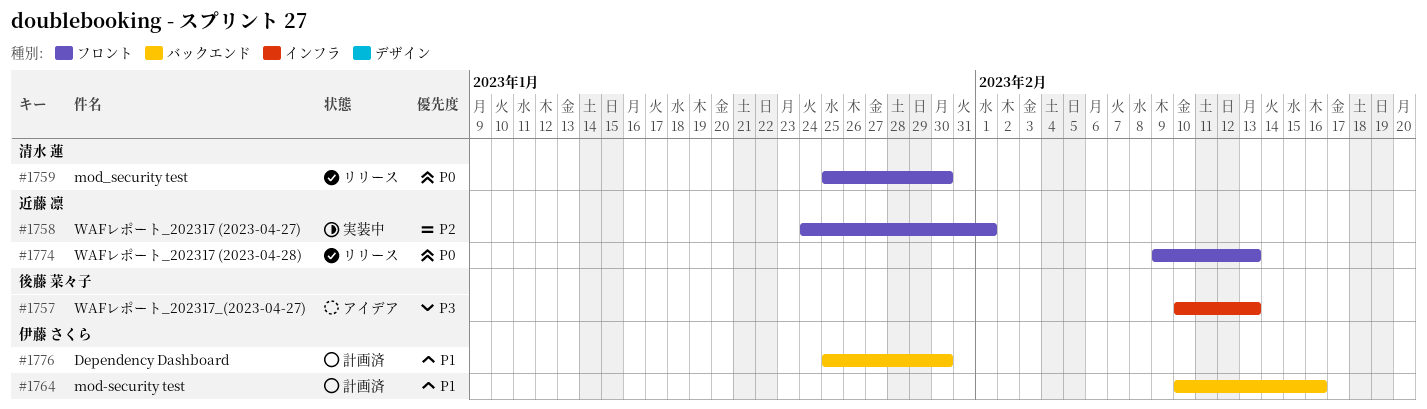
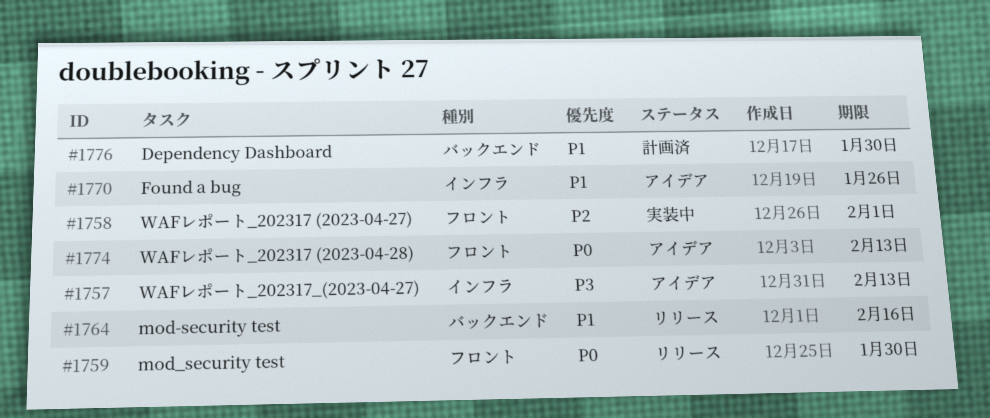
#1764, status: 計画済 -> リリース
#1770: none -> present
#1774, status: リリース -> アイデア

